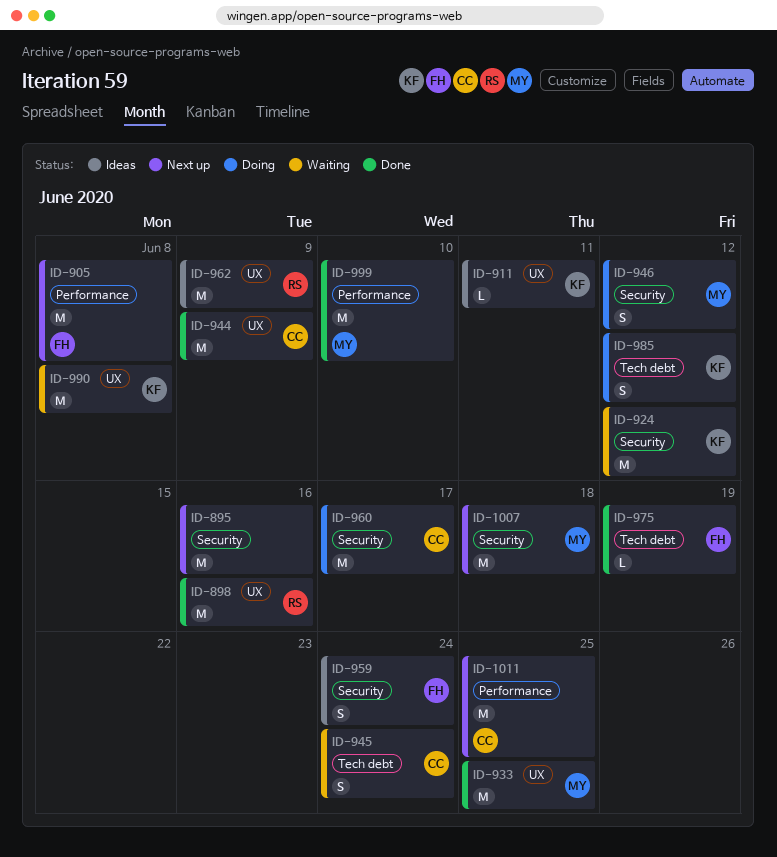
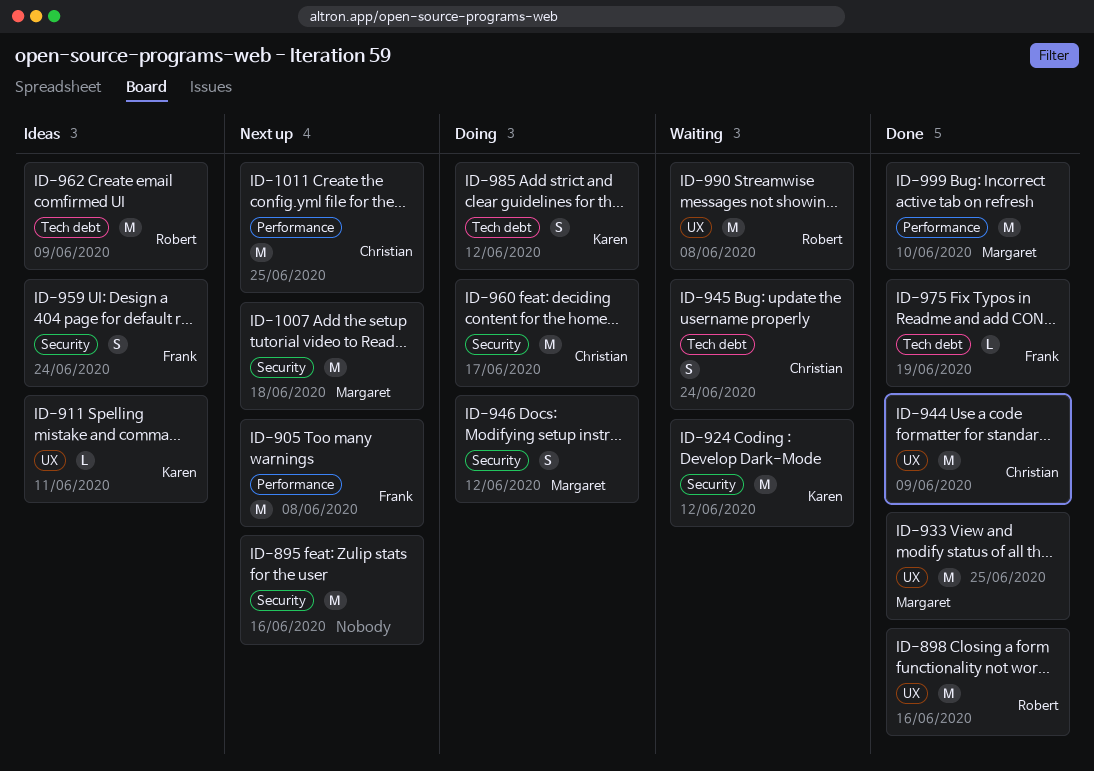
ID-962, label: UX -> Tech debt
ID-990, owner: Karen -> Robert

